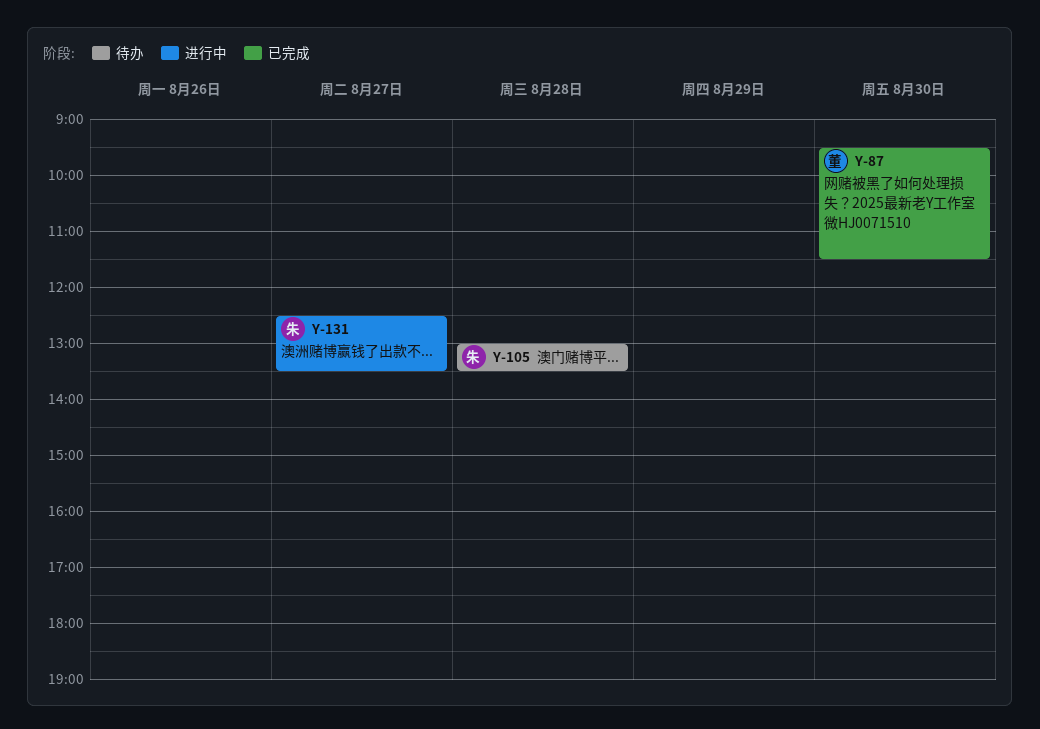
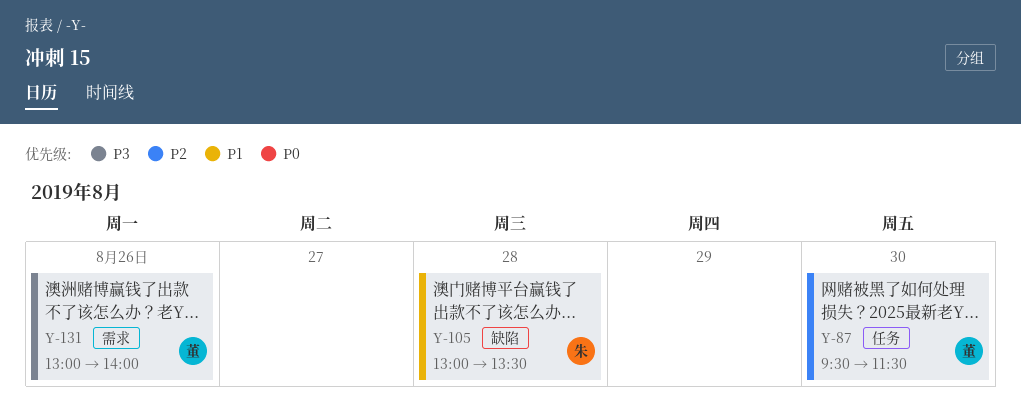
Y-131, owner: 朱 -> 董
Y-131, day: Aug 27 -> Aug 26
Y-131, begins: 12:30 -> 13:00
Y-131, ends: 13:30 -> 14:00

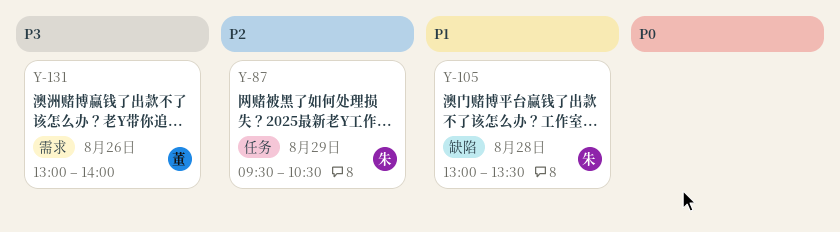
Y-87, owner: 董 -> 朱
Y-87, day: Aug 30 -> Aug 29
Y-87, ends: 11:30 -> 10:30

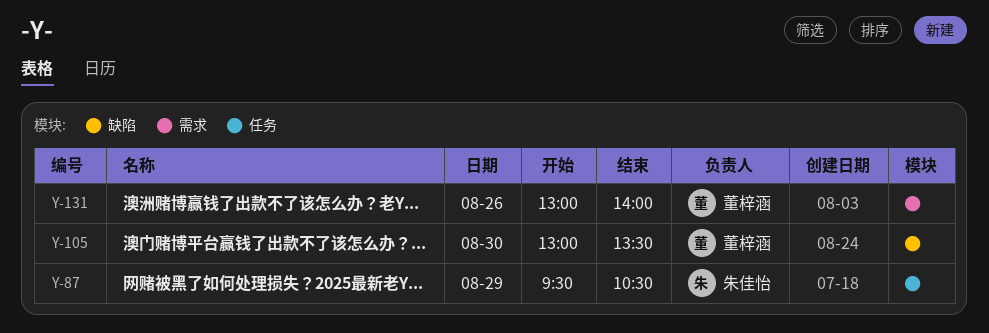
Y-105, owner: 朱佳怡 -> 董梓涵
Y-105, day: Aug 28 -> Aug 30

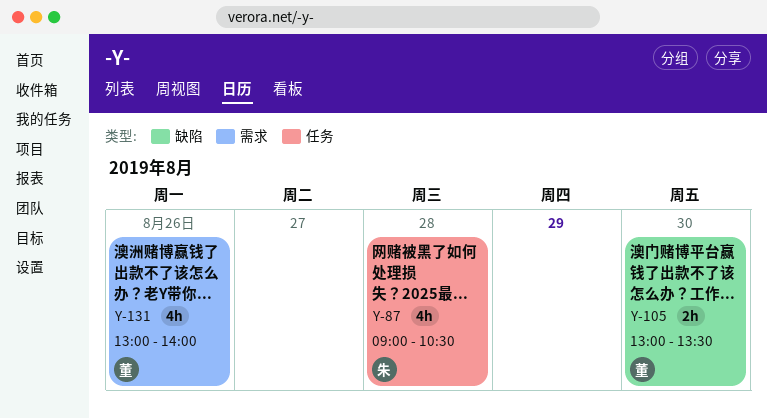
Y-87, day: Aug 29 -> Aug 28
Y-87, begins: 09:30 -> 09:00

